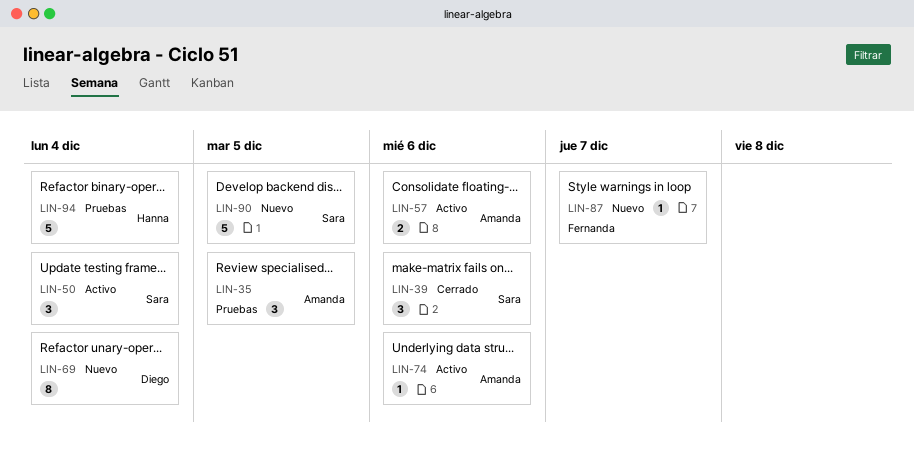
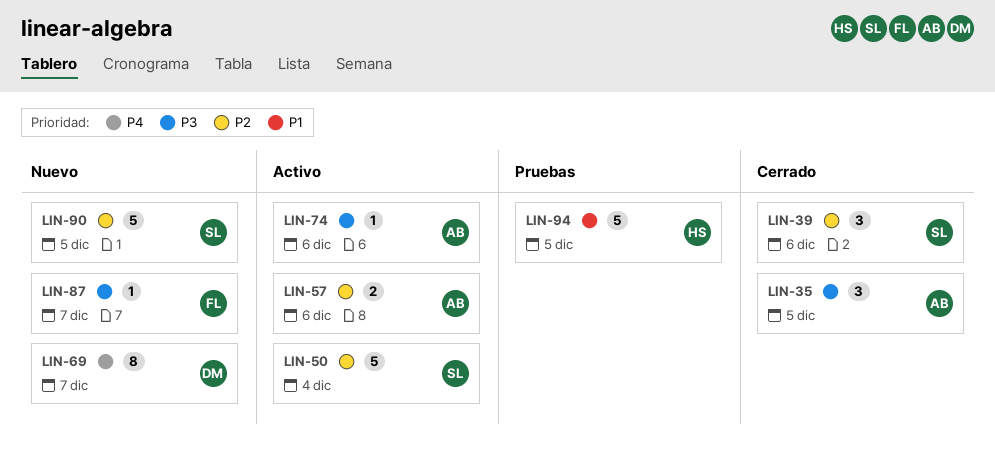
LIN-35, status: Pruebas -> Cerrado
LIN-50, estimate: 3 -> 5
LIN-69, due: Dec 4 -> Dec 7
LIN-94, due: Dec 4 -> Dec 5

